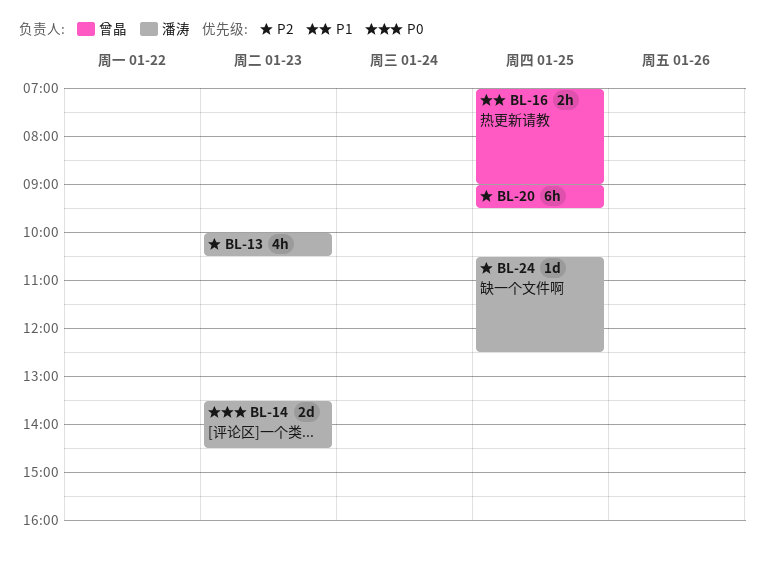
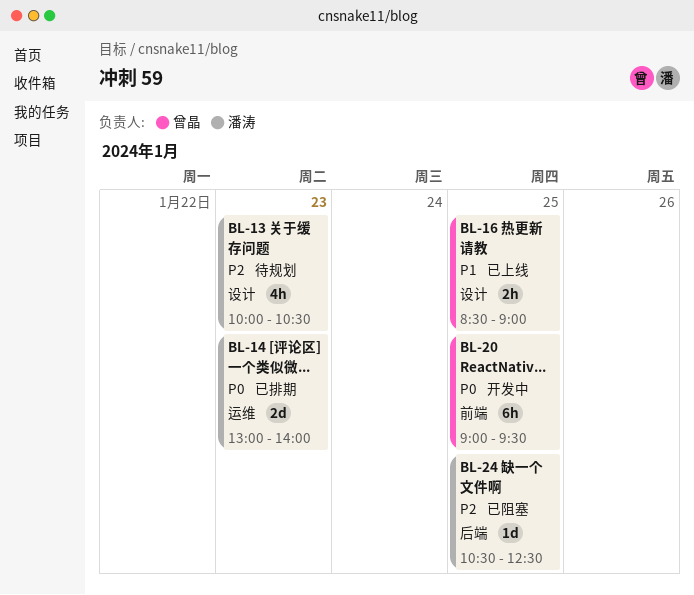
BL-14, begins: 13:30 -> 13:00
BL-14, ends: 14:30 -> 14:00
BL-16, begins: 07:00 -> 08:30
BL-20, priority: P2 -> P0

